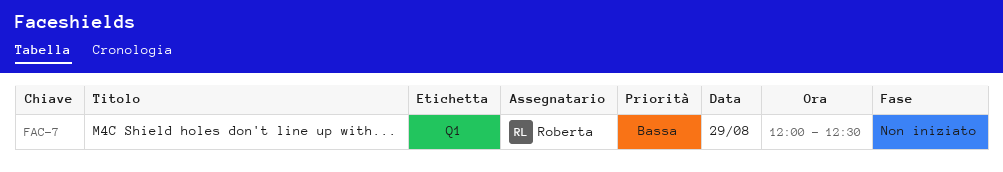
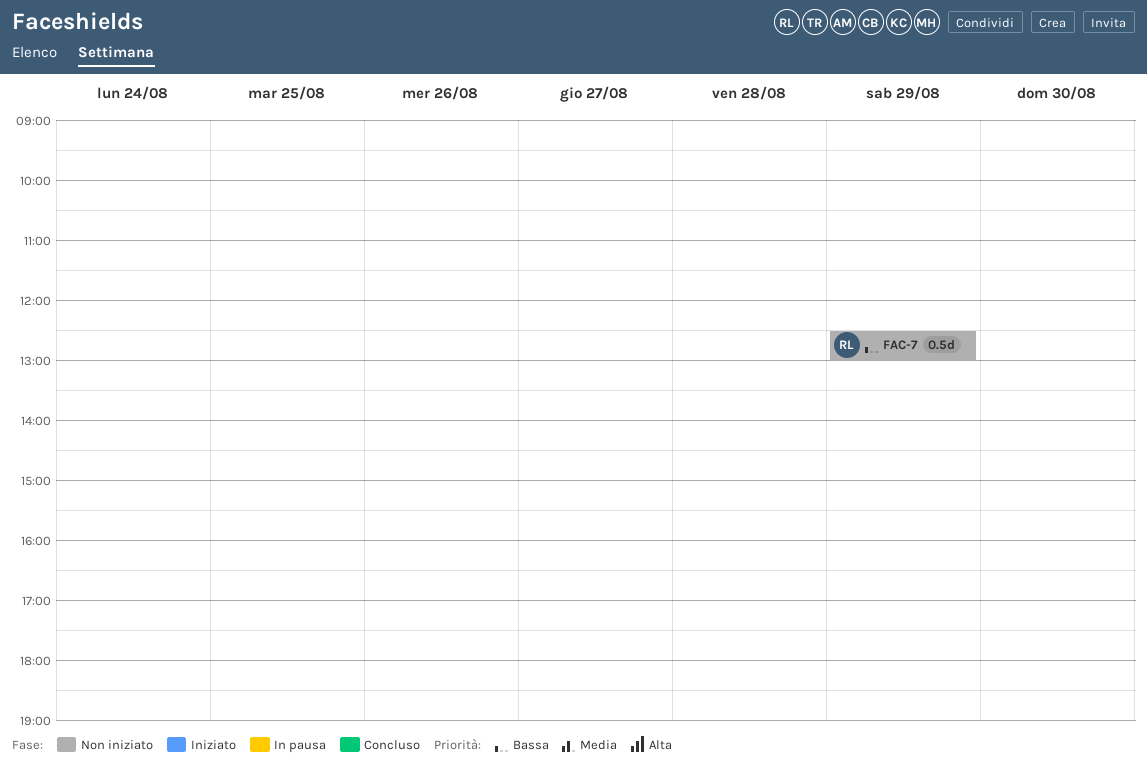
FAC-7, begins: 12:00 -> 12:30
FAC-7, ends: 12:30 -> 13:00

